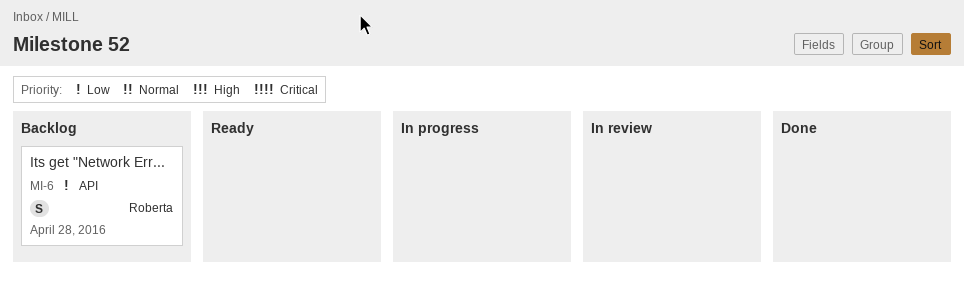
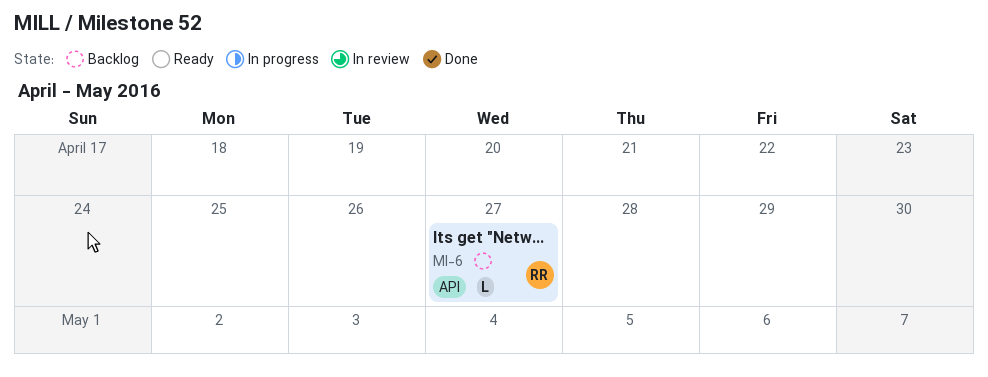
MI-6, estimate: S -> L
MI-6, due: Apr 28 -> Apr 27

